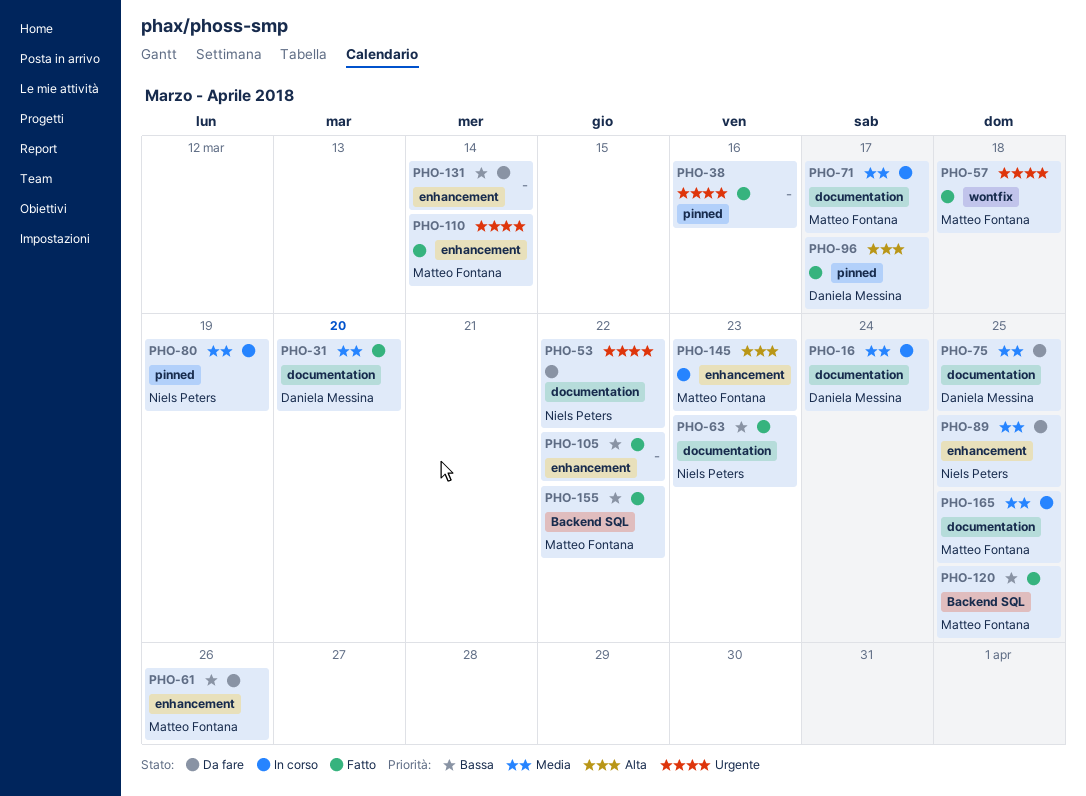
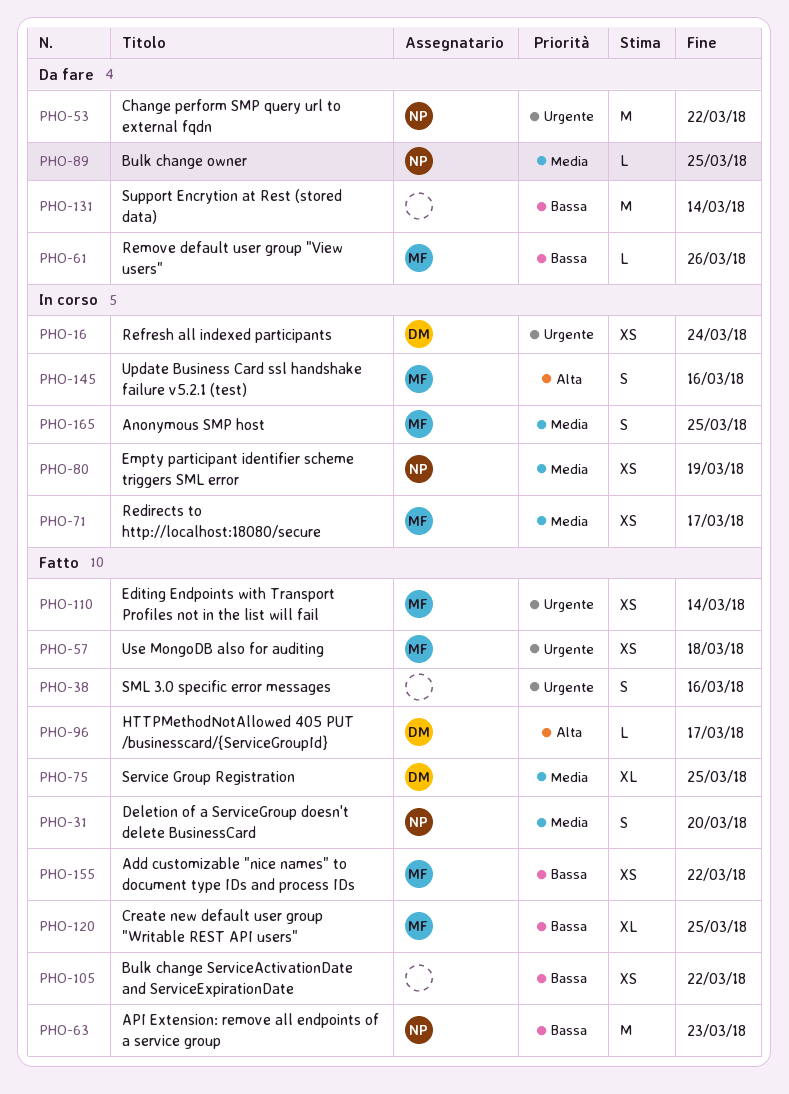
PHO-16, priority: Media -> Urgente
PHO-31, owner: Daniela Messina -> Niels Peters
PHO-75, status: Da fare -> Fatto
PHO-145, due: Mar 23 -> Mar 16

